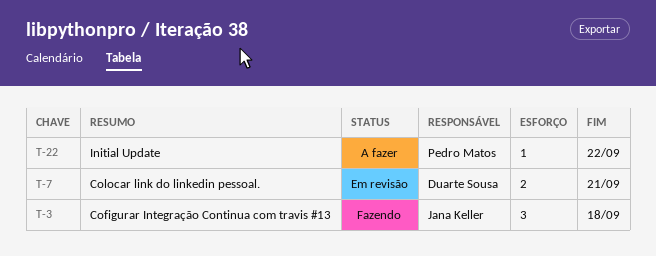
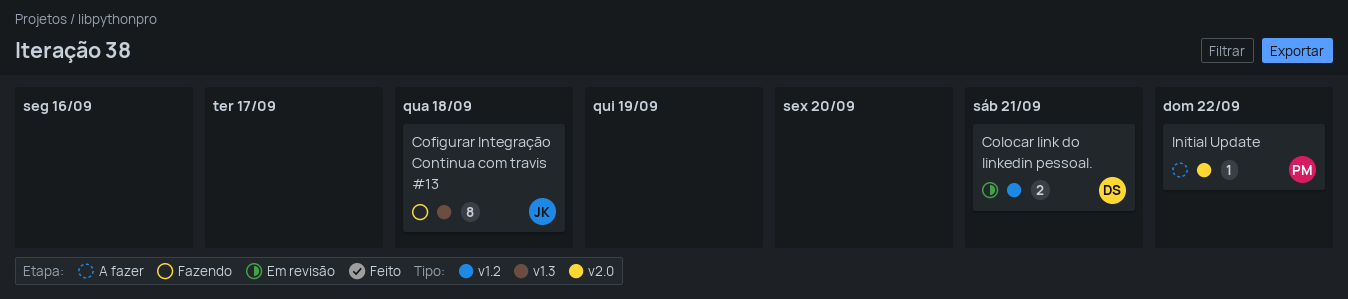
Cofigurar Integração Continua com travis #13, estimate: 3 -> 8

